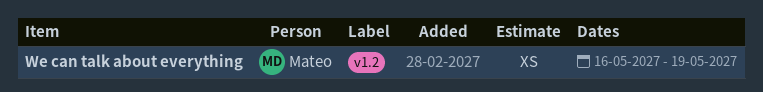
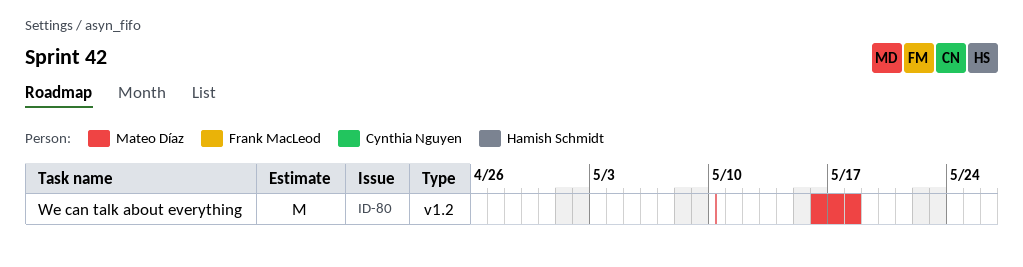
We can talk about everything, estimate: XS -> M
We can talk about everything, due: May 19 -> May 18

